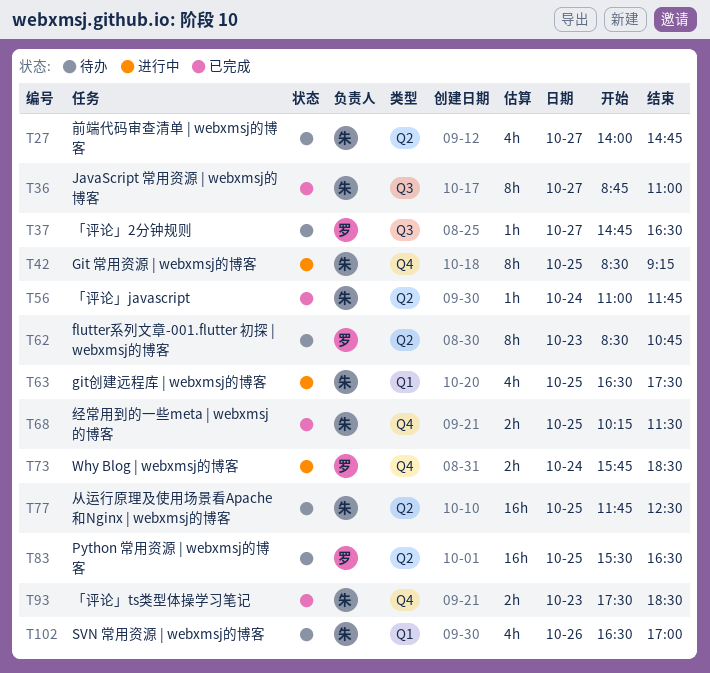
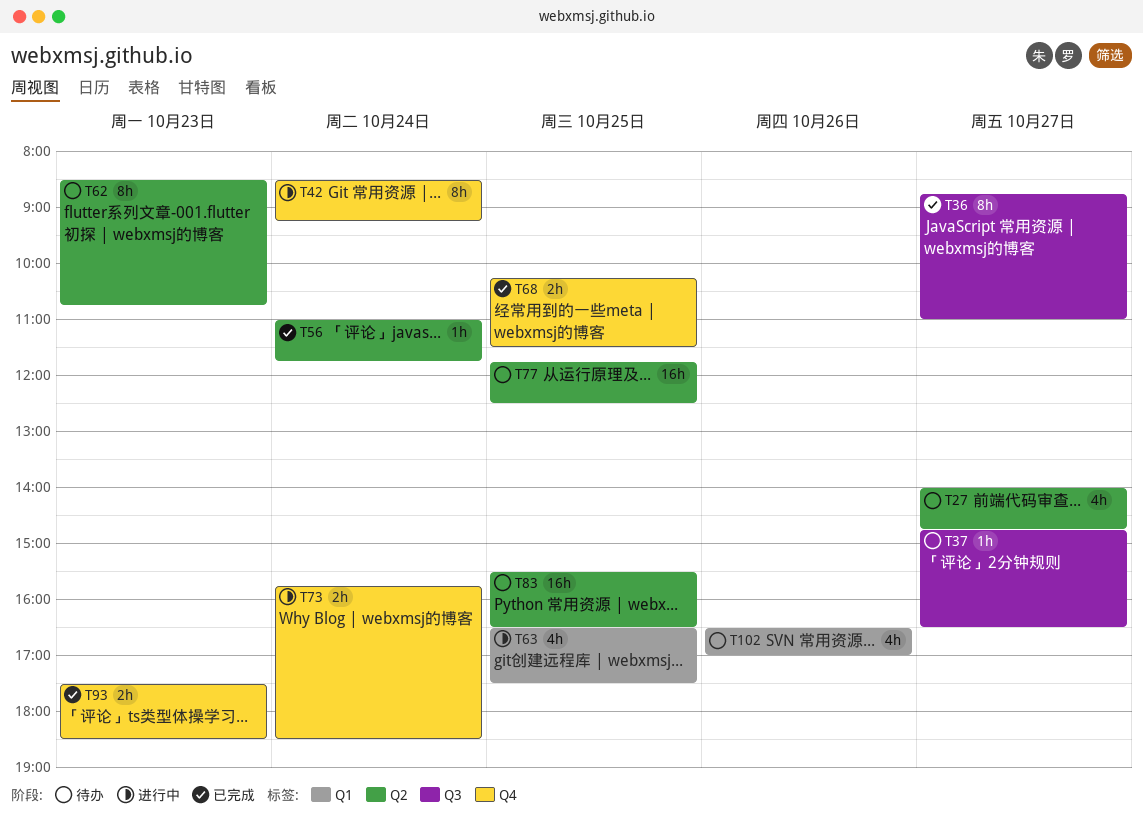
T42, day: Oct 25 -> Oct 24

